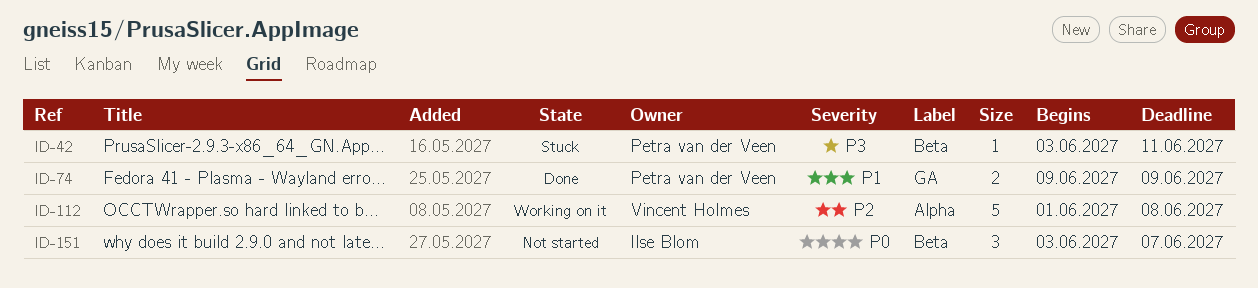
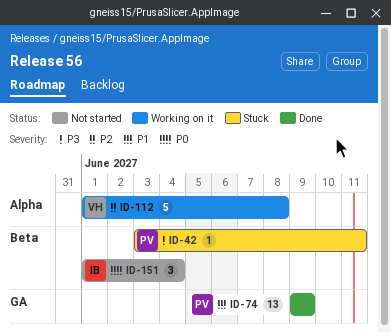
ID-74, estimate: 2 -> 13
ID-151, start: Jun 3 -> Jun 1
ID-151, due: Jun 7 -> Jun 4

